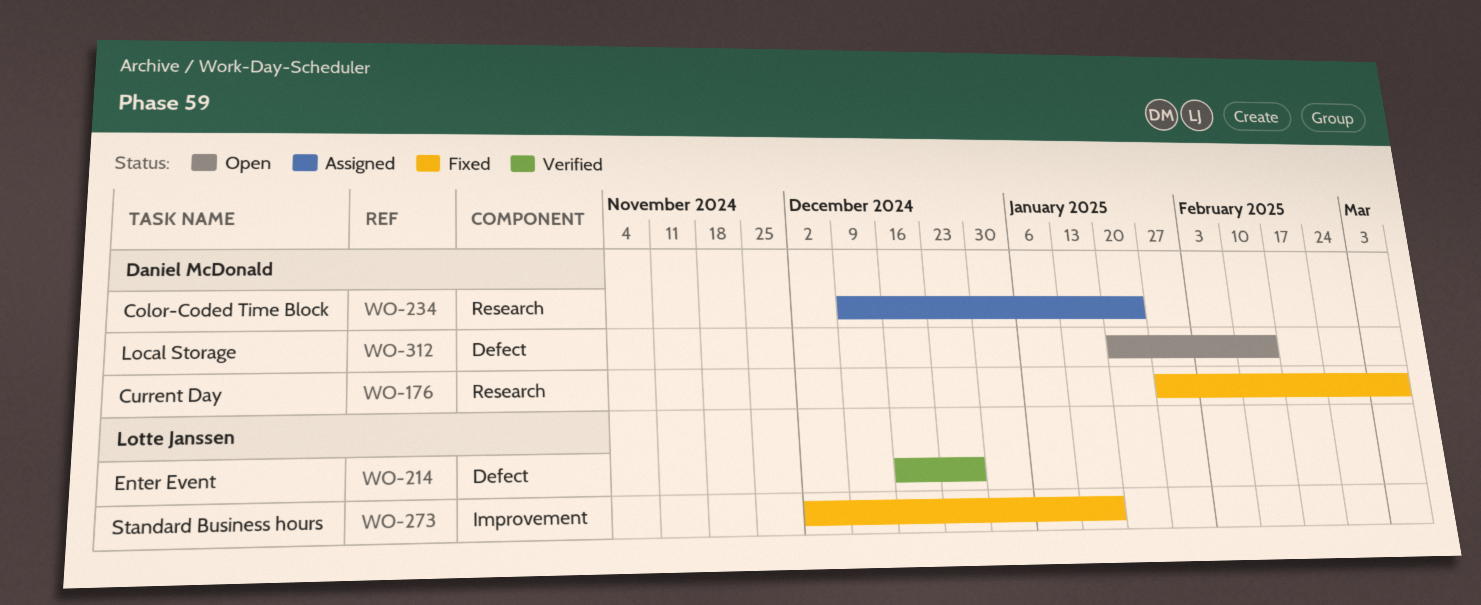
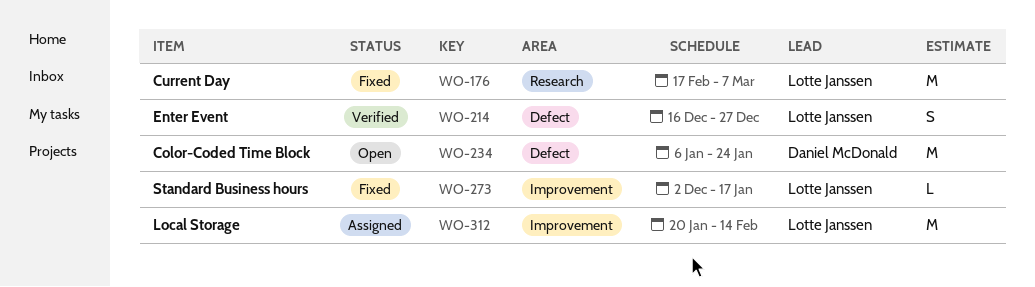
WO-176, owner: Daniel McDonald -> Lotte Janssen
WO-176, start: Jan 27 -> Feb 17
WO-234, status: Assigned -> Open
WO-234, label: Research -> Defect
WO-234, start: Dec 9 -> Jan 6
WO-312, status: Open -> Assigned
WO-312, owner: Daniel McDonald -> Lotte Janssen
WO-312, label: Defect -> Improvement

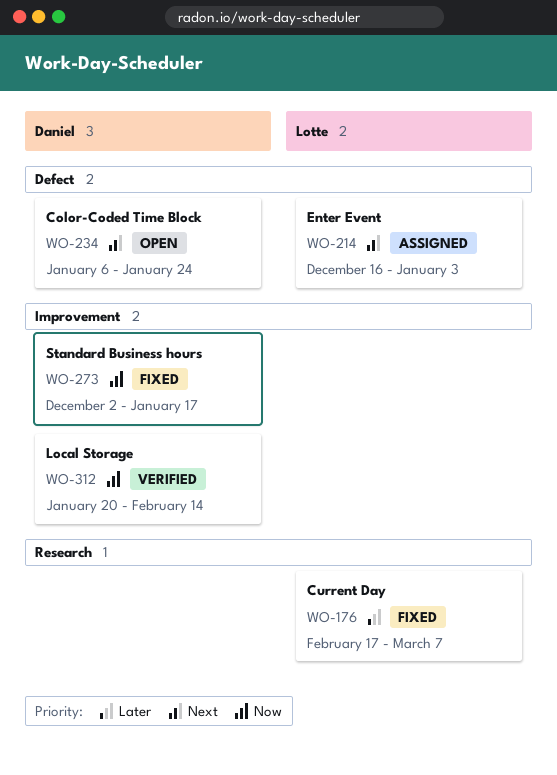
WO-214, status: Verified -> Assigned
WO-214, due: Dec 27 -> Jan 3
WO-273, owner: Lotte Janssen -> Daniel McDonald
WO-312, status: Assigned -> Verified
WO-312, owner: Lotte Janssen -> Daniel McDonald

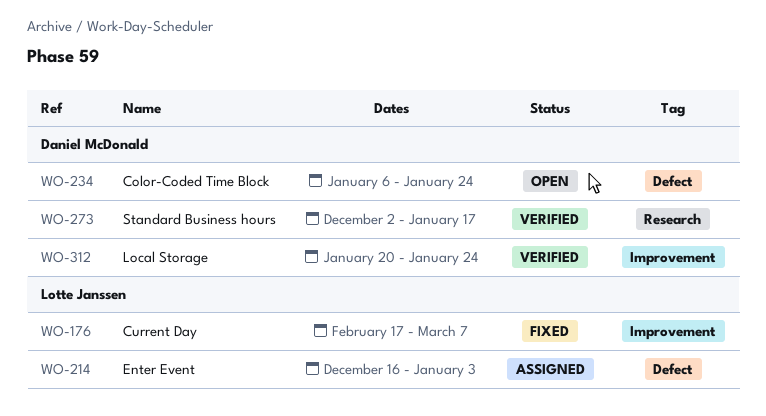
WO-176, label: Research -> Improvement
WO-273, status: Fixed -> Verified
WO-273, label: Improvement -> Research
WO-312, due: Feb 14 -> Jan 24

